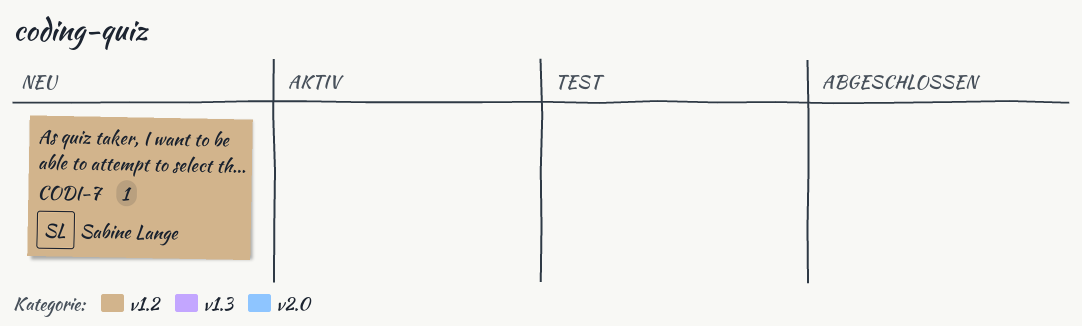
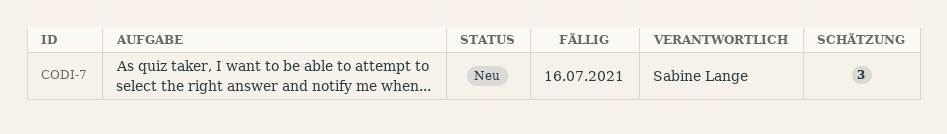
CODI-7, estimate: 1 -> 3

